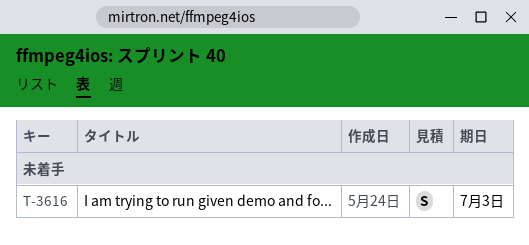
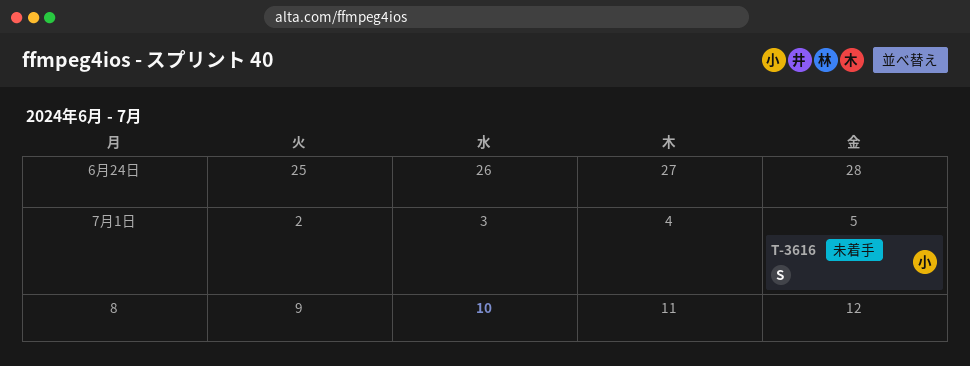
T-3616, due: Jul 3 -> Jul 5

